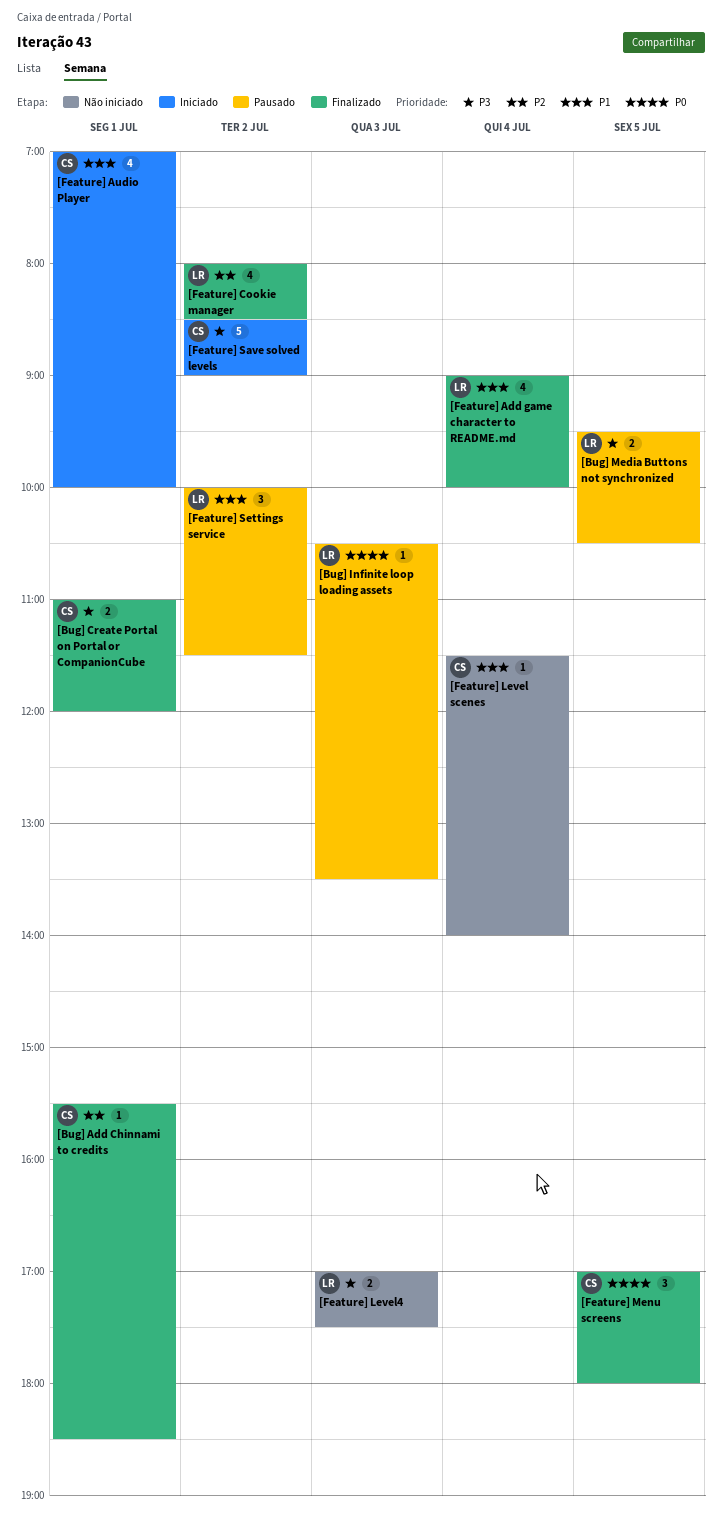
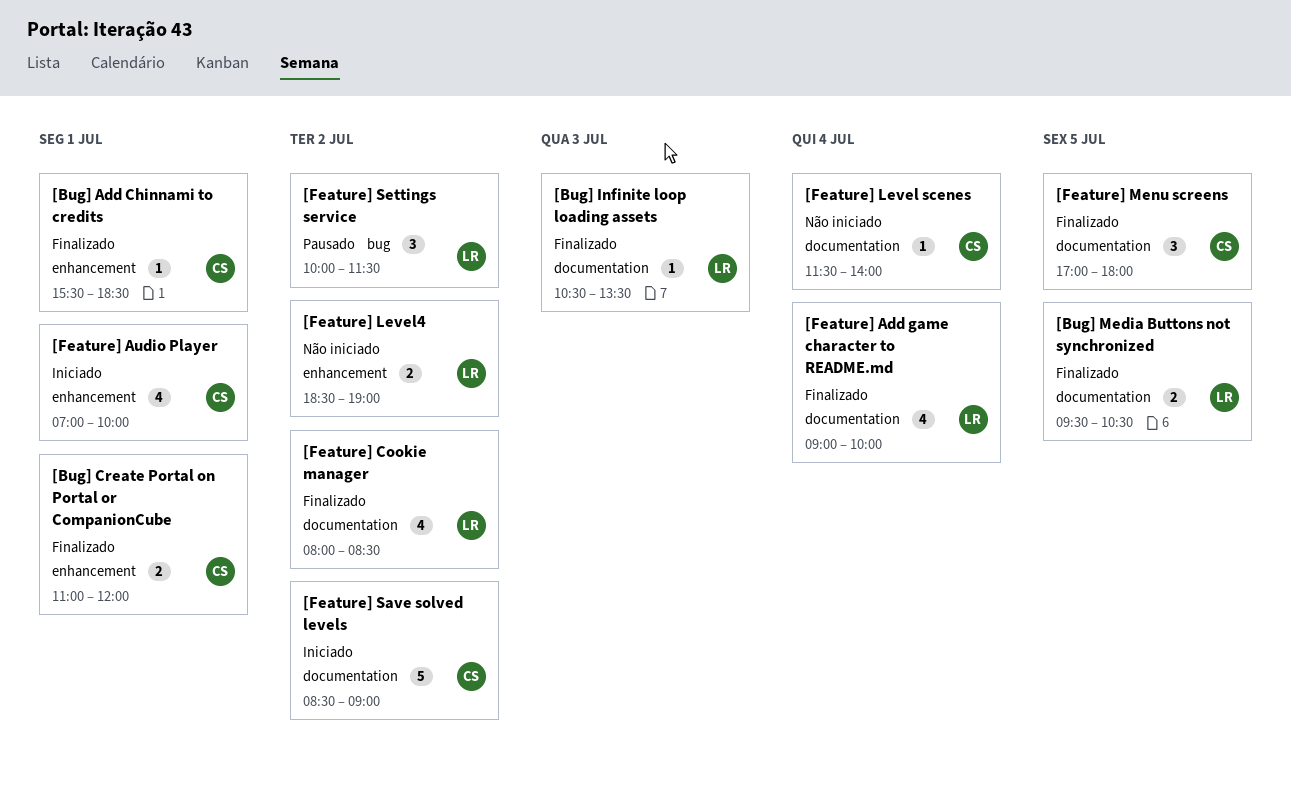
[Bug] Infinite loop loading assets, status: Pausado -> Finalizado
[Bug] Media Buttons not synchronized, status: Pausado -> Finalizado
[Feature] Level4, day: Jul 3 -> Jul 2
[Feature] Level4, begins: 17:00 -> 18:30
[Feature] Level4, ends: 17:30 -> 19:00

